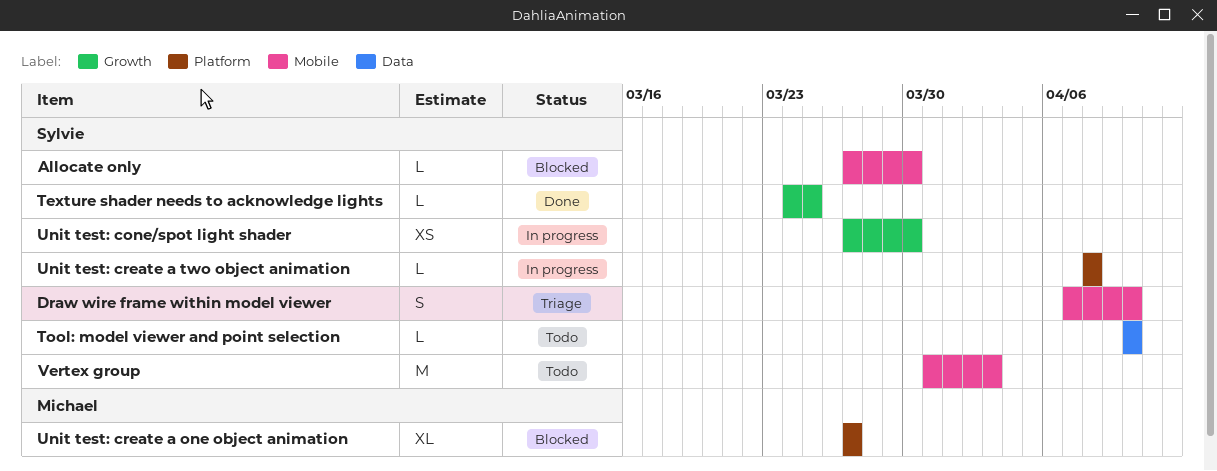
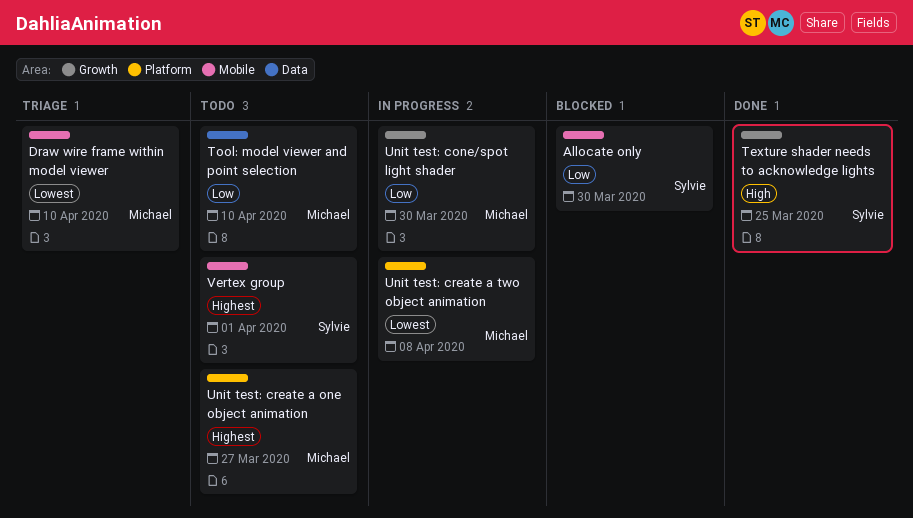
Draw wire frame within model viewer, owner: Sylvie -> Michael
Tool: model viewer and point selection, owner: Sylvie -> Michael
Unit test: cone/spot light shader, owner: Sylvie -> Michael
Unit test: create a one object animation, status: Blocked -> Todo
Unit test: create a two object animation, owner: Sylvie -> Michael
Vertex group, due: Apr 3 -> Apr 1

